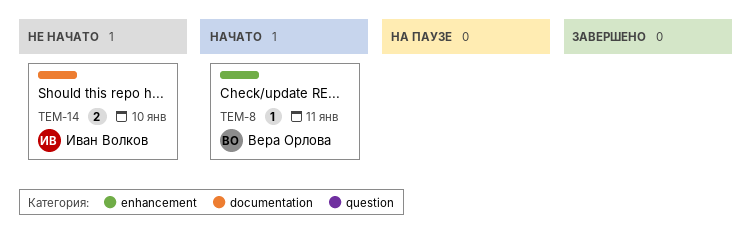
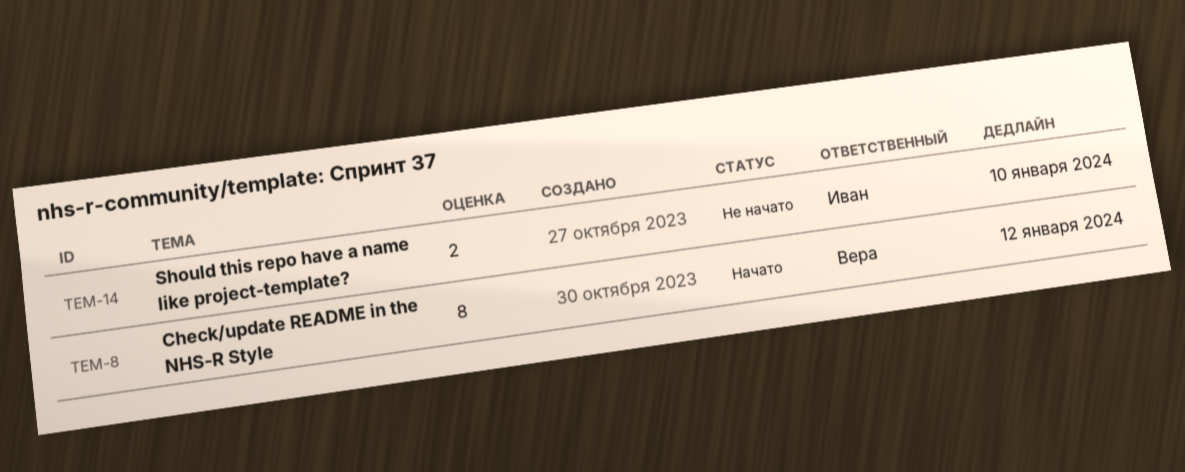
TEM-8, estimate: 1 -> 8
TEM-8, due: Jan 11 -> Jan 12

